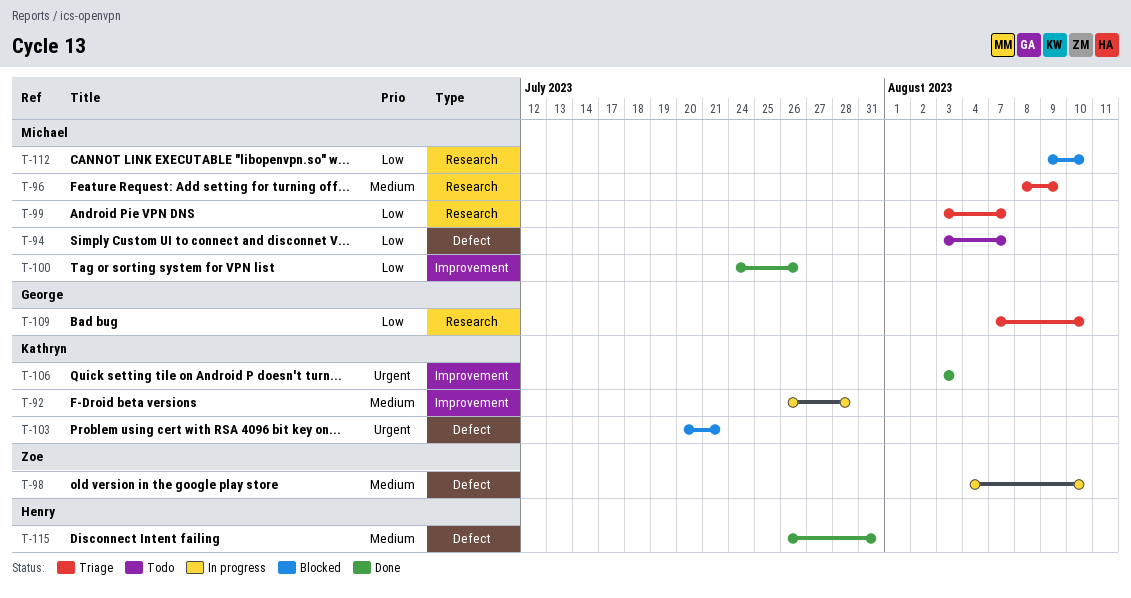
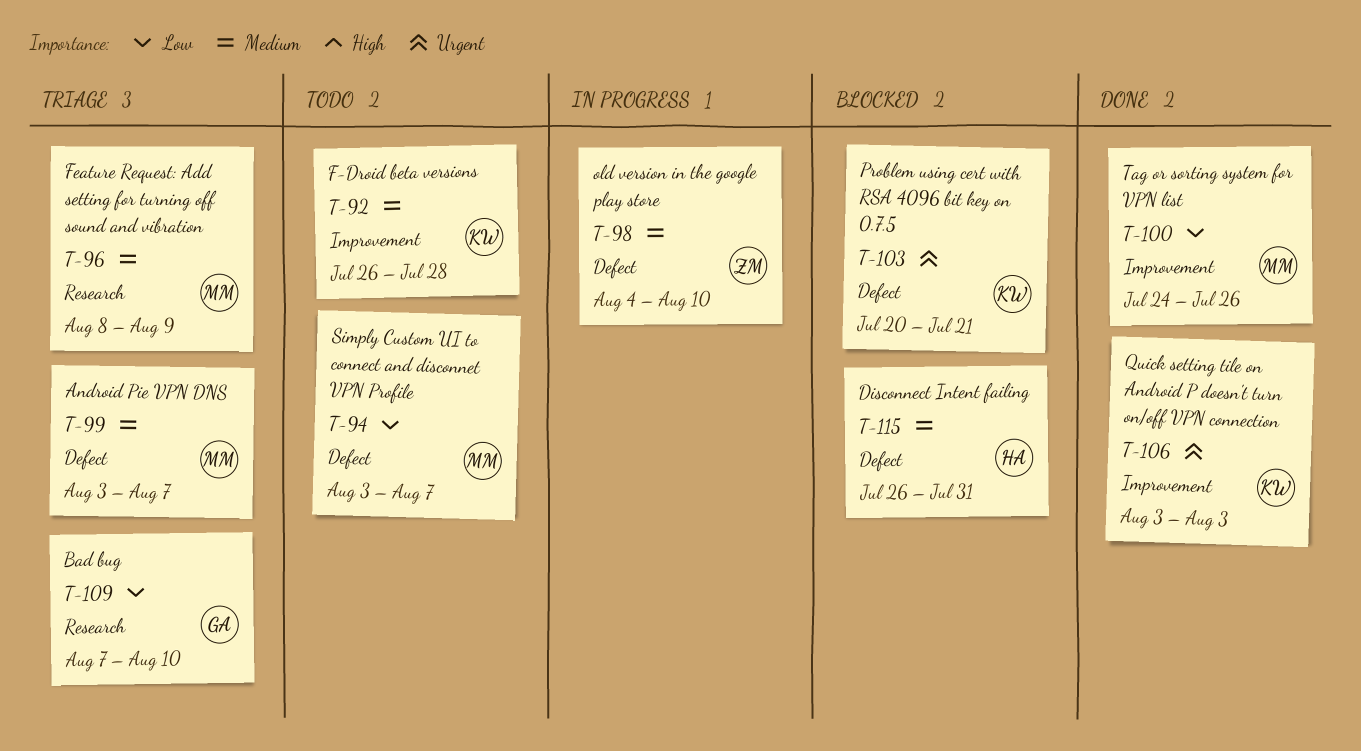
T-92, status: In progress -> Todo
T-99, priority: Low -> Medium
T-99, label: Research -> Defect
T-112: present -> none
T-115, status: Done -> Blocked

